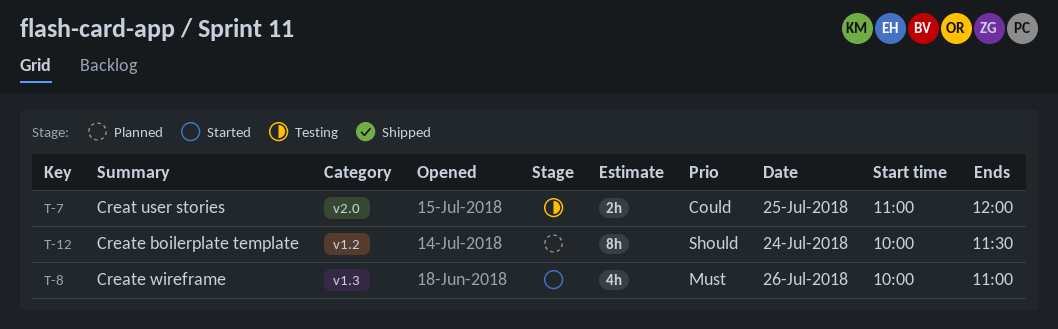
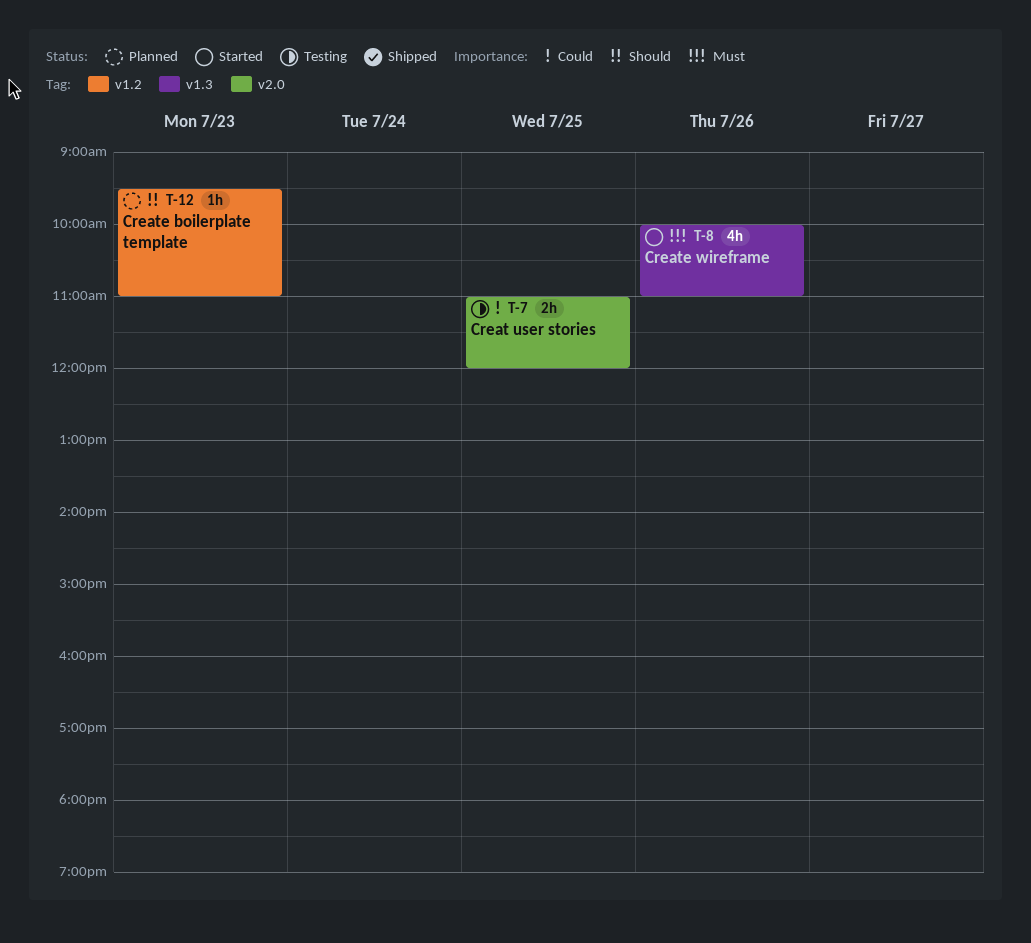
T-12, estimate: 8h -> 1h
T-12, day: Jul 24 -> Jul 23
T-12, begins: 10:00 -> 09:30
T-12, ends: 11:30 -> 11:00

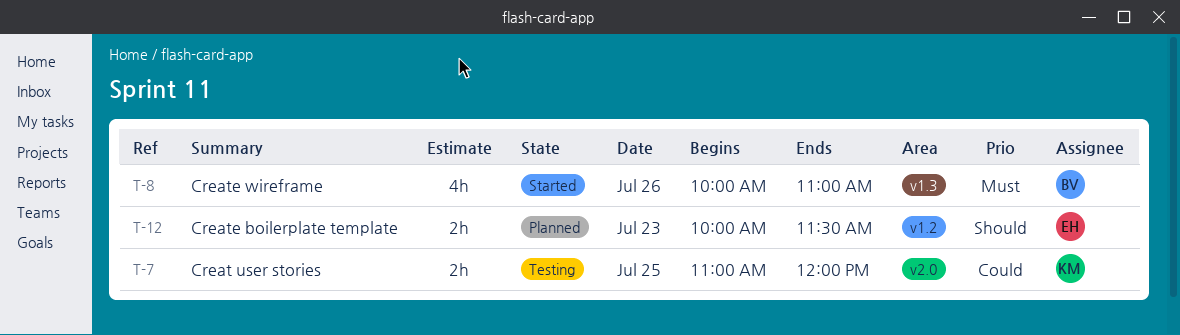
T-12, estimate: 1h -> 2h
T-12, begins: 09:30 -> 10:00
T-12, ends: 11:00 -> 11:30

